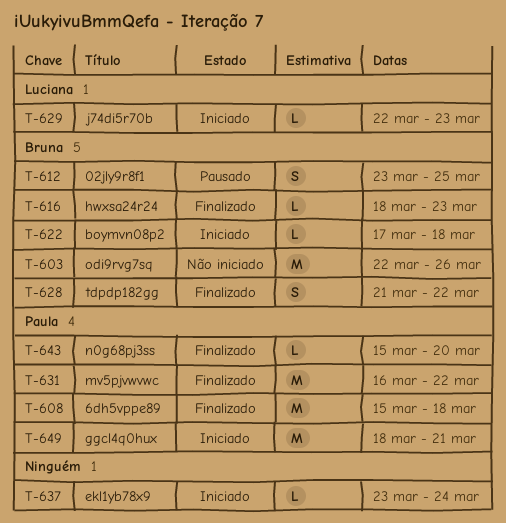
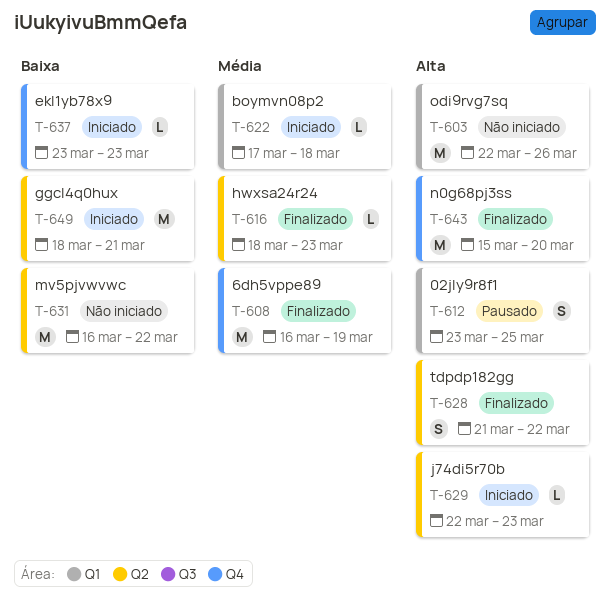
T-608, start: Mar 15 -> Mar 16
T-608, due: Mar 18 -> Mar 19
T-631, status: Finalizado -> Não iniciado
T-637, due: Mar 24 -> Mar 23
T-643, estimate: L -> M

